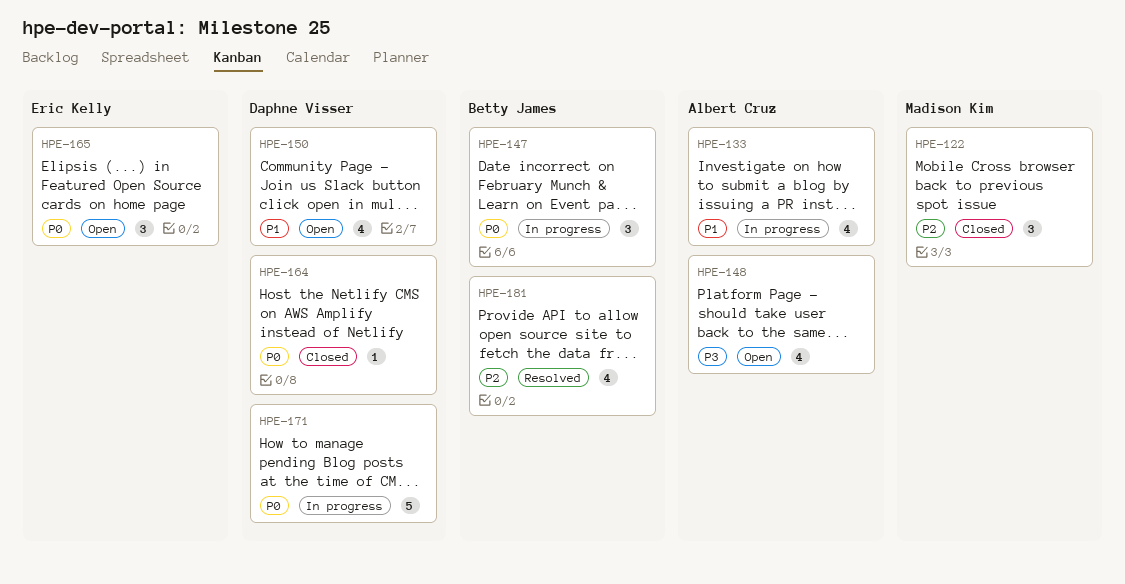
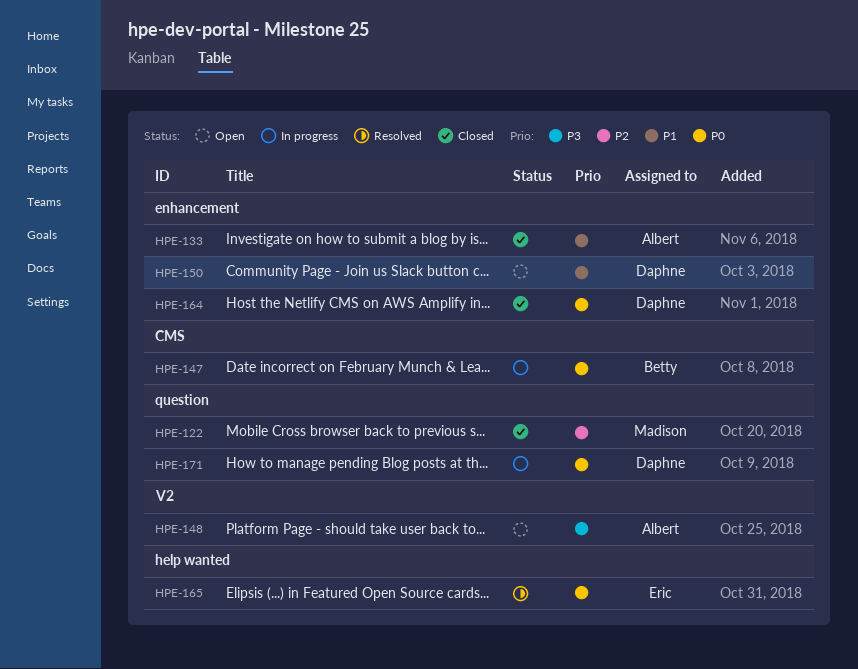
HPE-133, status: In progress -> Closed
HPE-165, status: Open -> Resolved
HPE-181: present -> none

